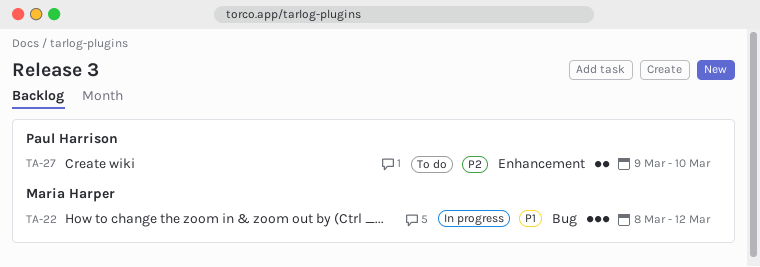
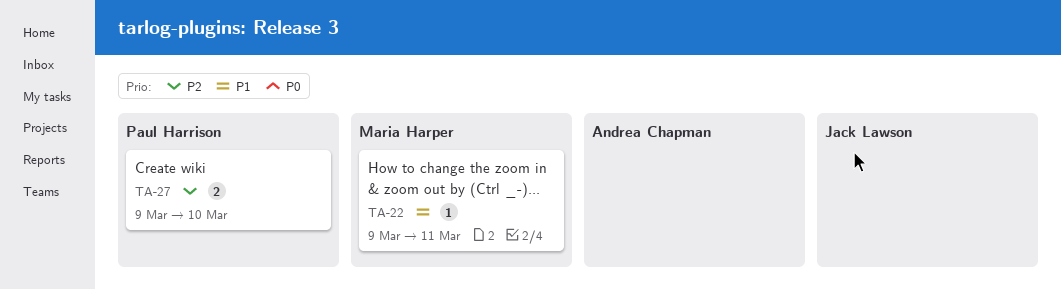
TA-22, estimate: 3 -> 1
TA-22, start: Mar 8 -> Mar 9
TA-22, due: Mar 12 -> Mar 11

